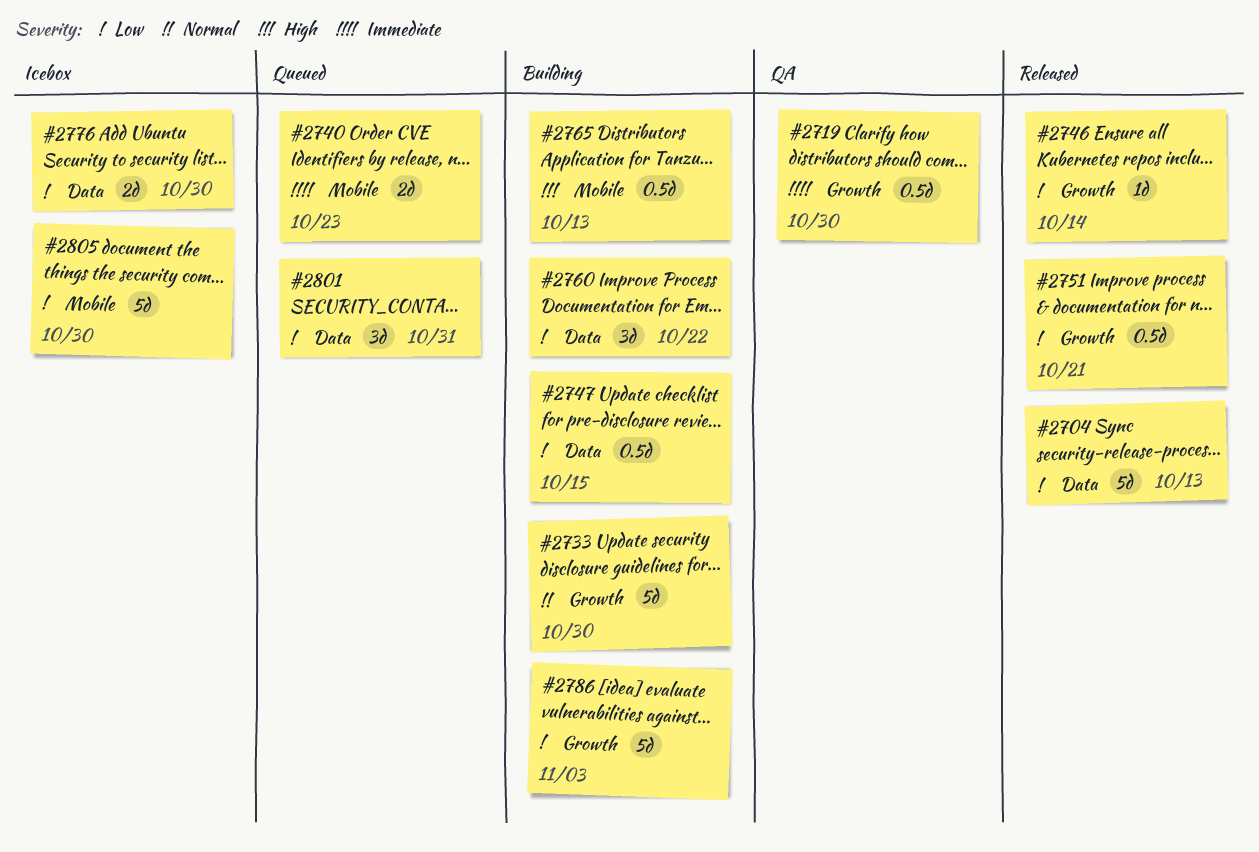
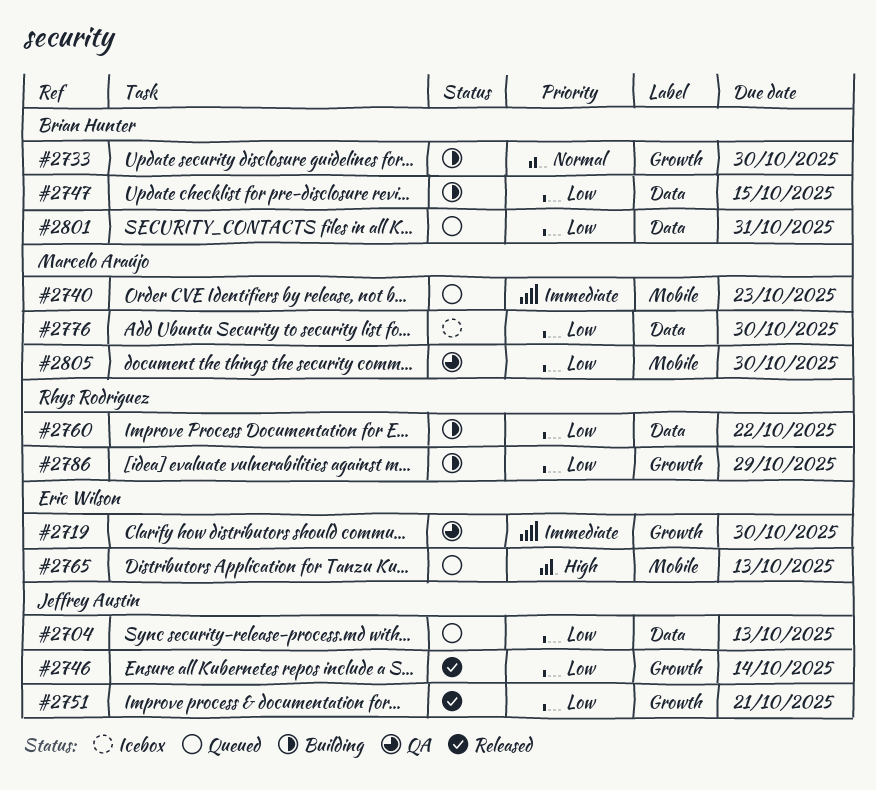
#2704, status: Released -> Queued
#2765, status: Building -> Queued
#2786, due: Nov 3 -> Oct 29
#2805, status: Icebox -> QA

